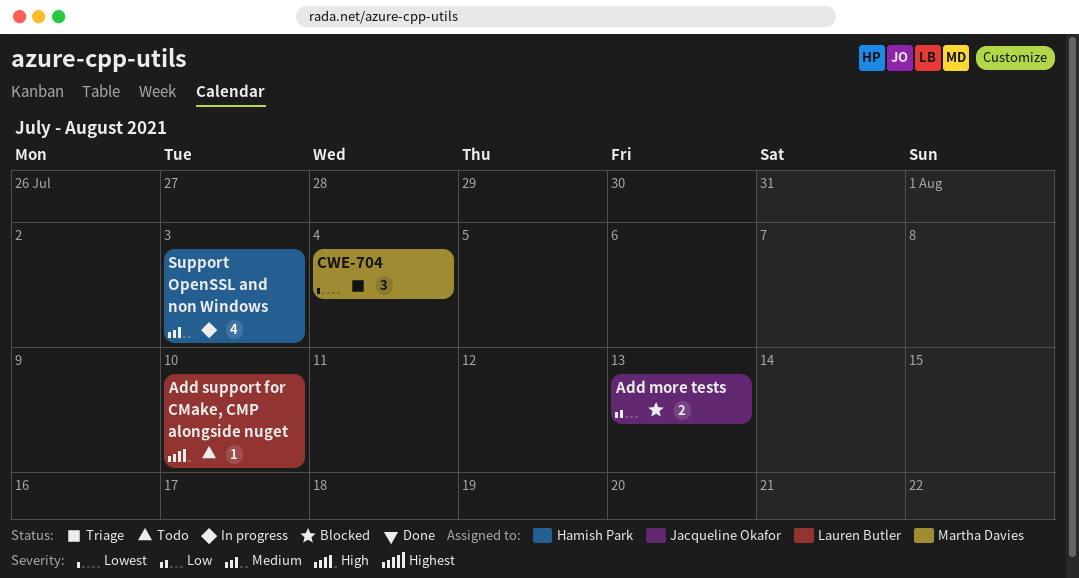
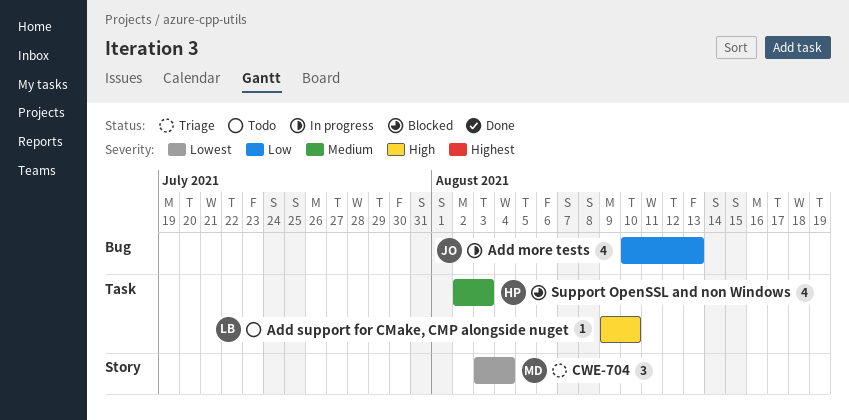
Add more tests, status: Blocked -> In progress
Add more tests, estimate: 2 -> 4
Support OpenSSL and non Windows, status: In progress -> Blocked

